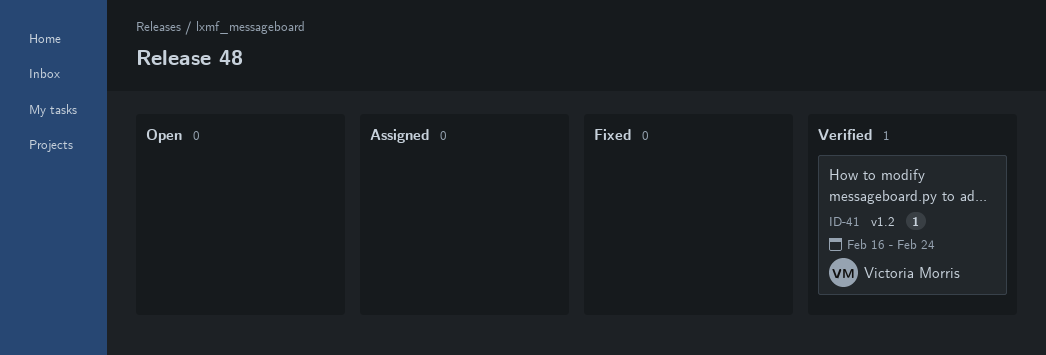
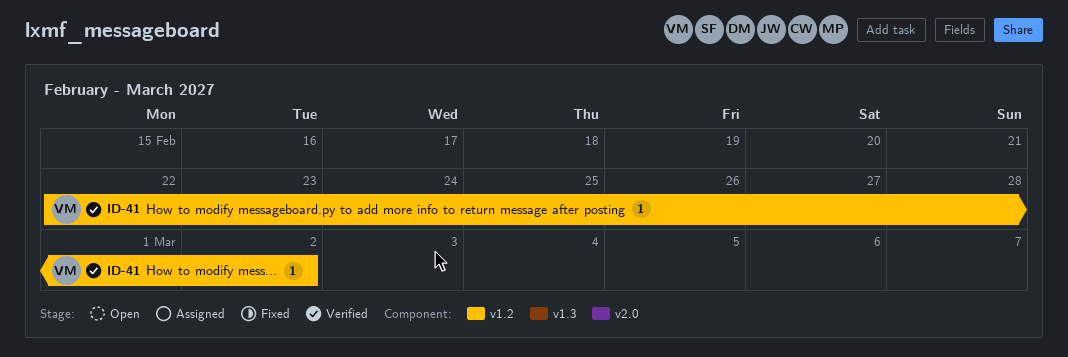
ID-41, start: Feb 16 -> Feb 22
ID-41, due: Feb 24 -> Mar 2

